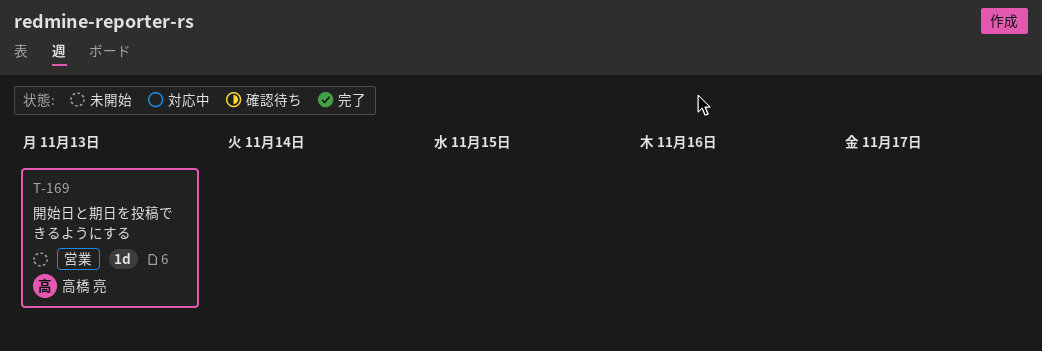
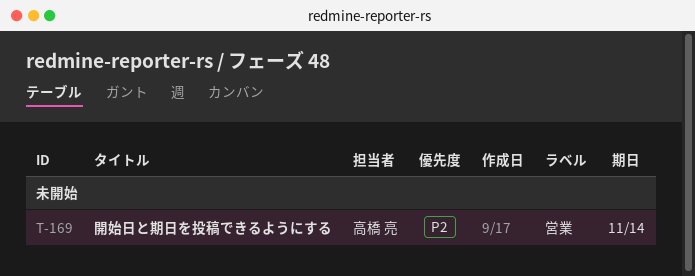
T-169, due: Nov 13 -> Nov 14

